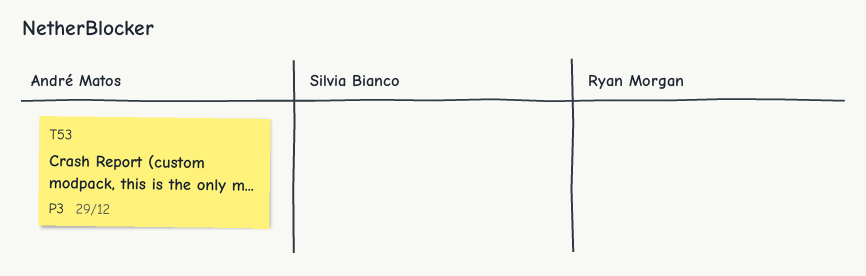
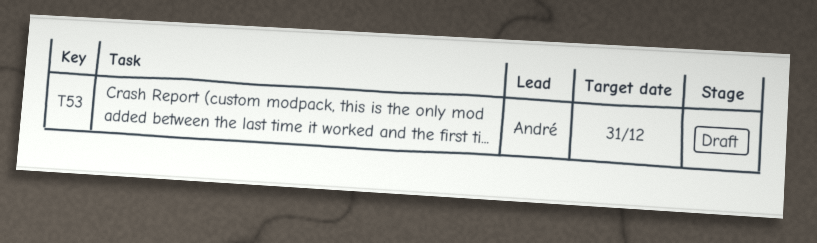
T53, due: Dec 29 -> Dec 31

